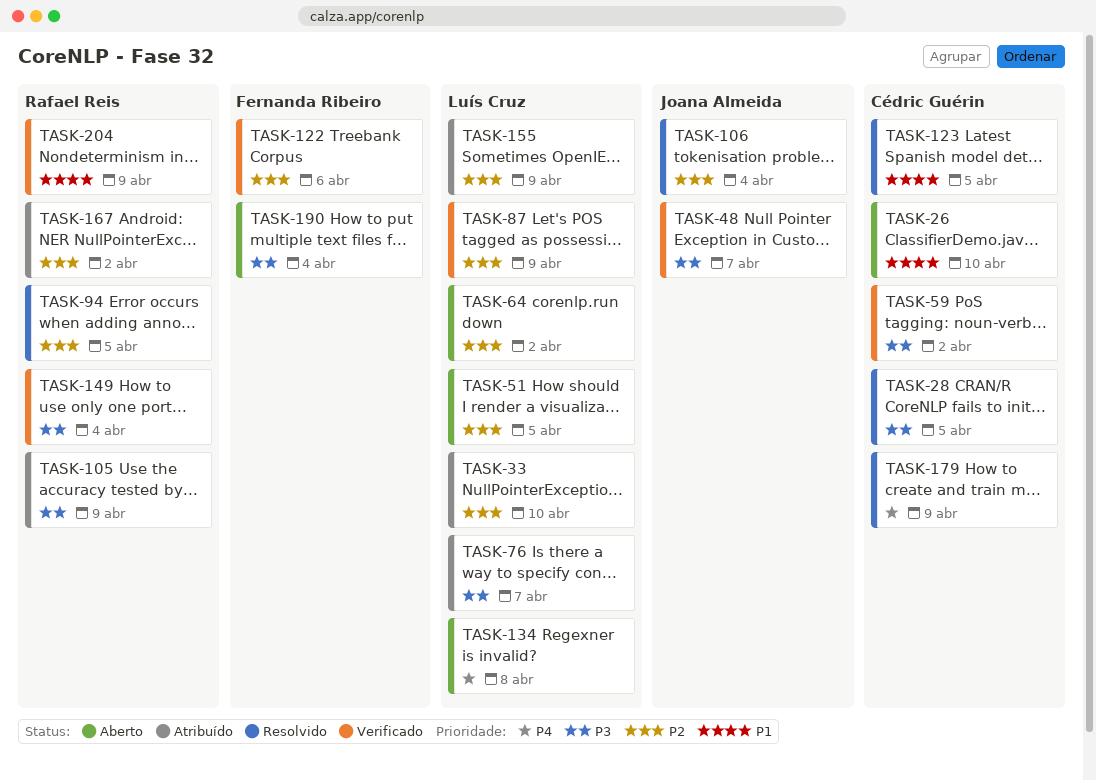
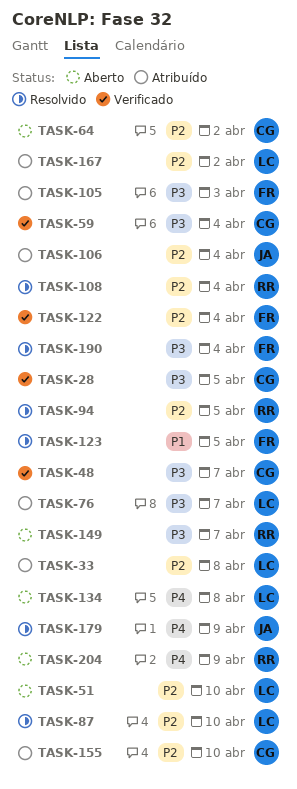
TASK-26: present -> none
TASK-28, status: Resolvido -> Verificado
TASK-33, due: Apr 10 -> Apr 8
TASK-48, owner: Joana Almeida -> Cédric Guérin
TASK-51, due: Apr 5 -> Apr 10
TASK-59, due: Apr 2 -> Apr 4
TASK-64, owner: Luís Cruz -> Cédric Guérin
TASK-87, status: Verificado -> Resolvido
TASK-87, due: Apr 9 -> Apr 10
TASK-105, owner: Rafael Reis -> Fernanda Ribeiro
TASK-105, due: Apr 9 -> Apr 3
TASK-106, status: Resolvido -> Atribuído
TASK-108: none -> present
TASK-122, due: Apr 6 -> Apr 4
TASK-123, owner: Cédric Guérin -> Fernanda Ribeiro
TASK-149, status: Verificado -> Aberto
TASK-149, due: Apr 4 -> Apr 7
TASK-155, owner: Luís Cruz -> Cédric Guérin
TASK-155, due: Apr 9 -> Apr 10
TASK-167, owner: Rafael Reis -> Luís Cruz
TASK-179, owner: Cédric Guérin -> Joana Almeida
TASK-190, status: Aberto -> Resolvido
TASK-204, status: Verificado -> Aberto
TASK-204, priority: P1 -> P4

